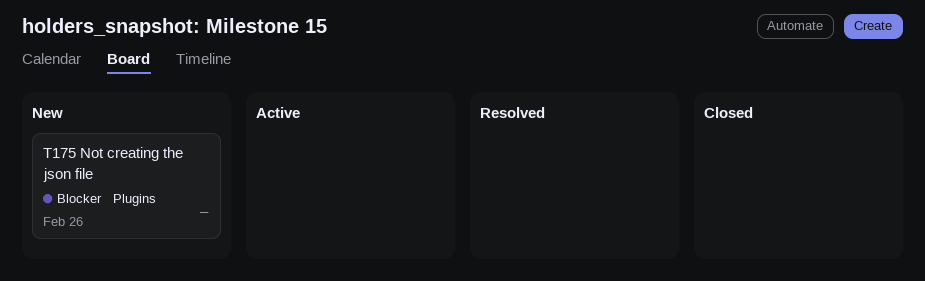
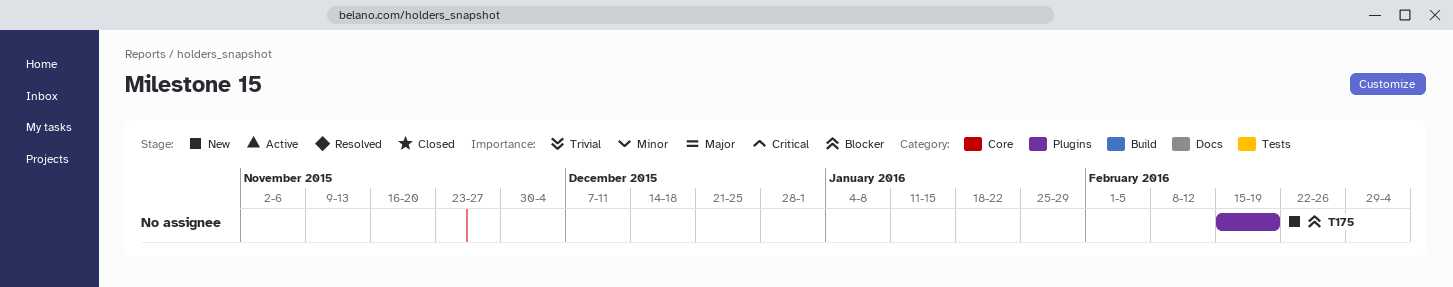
T175, due: Feb 26 -> Feb 19

